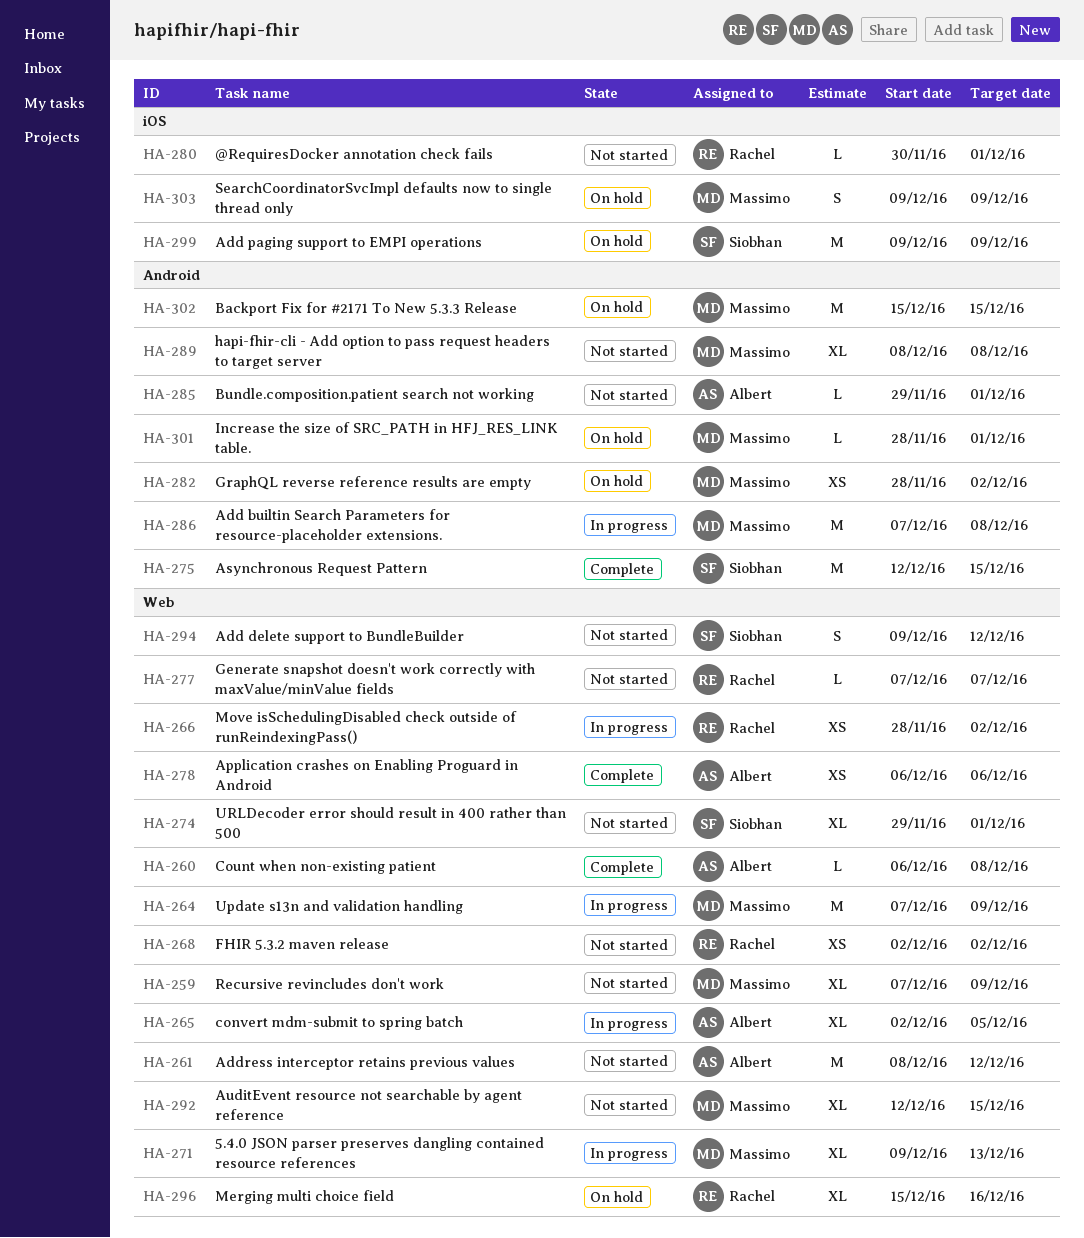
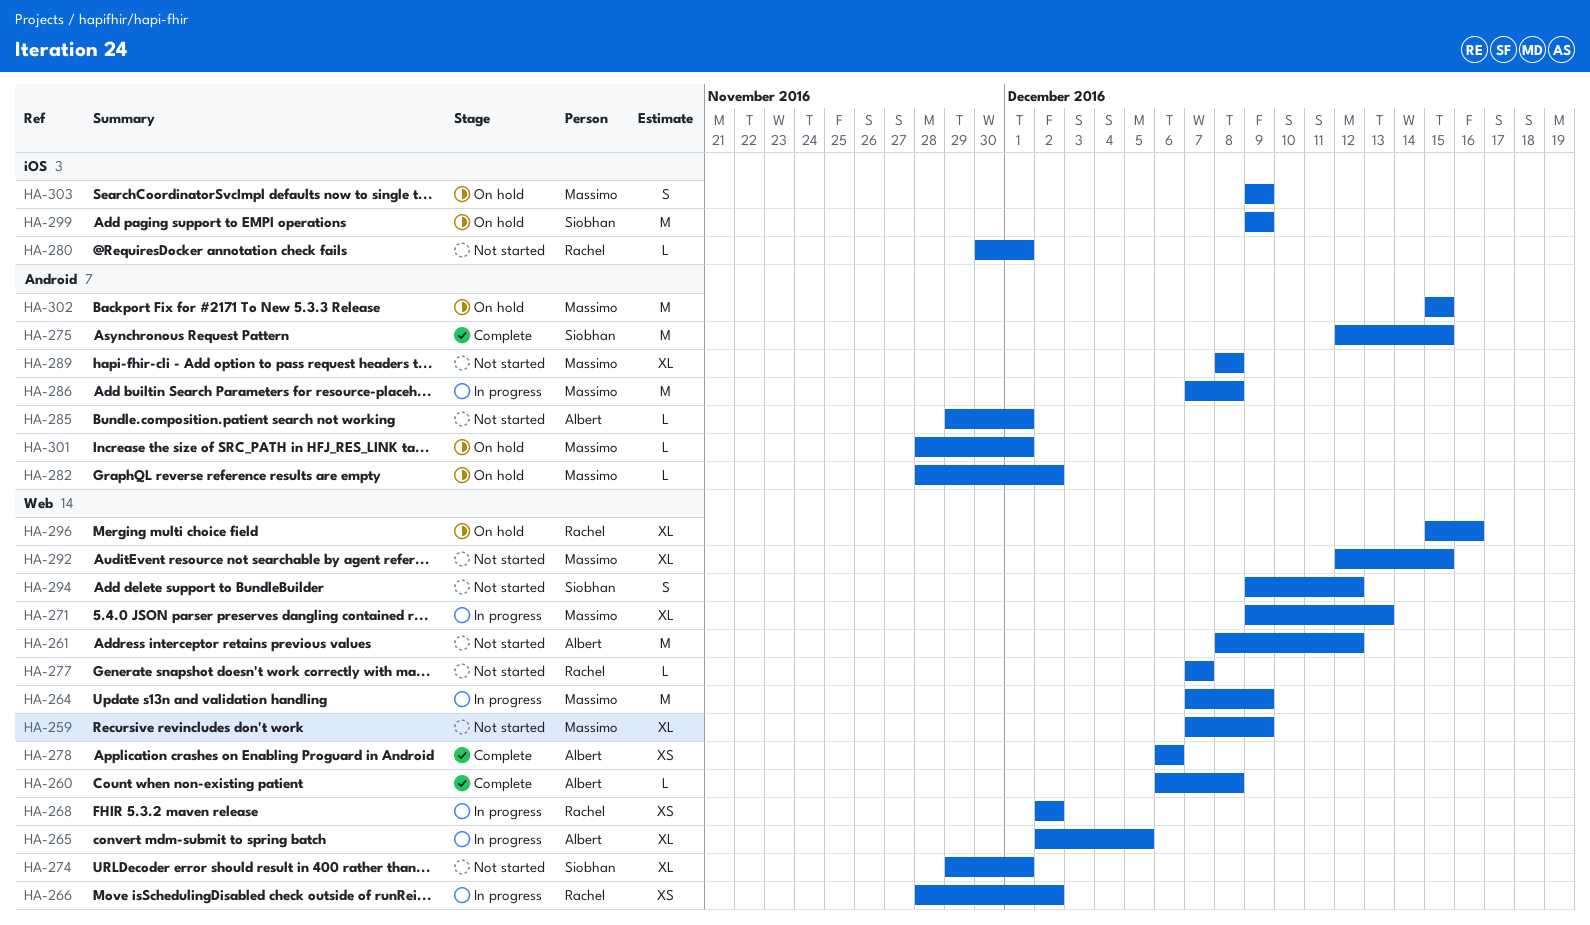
HA-268, status: Not started -> In progress
HA-282, estimate: XS -> L

